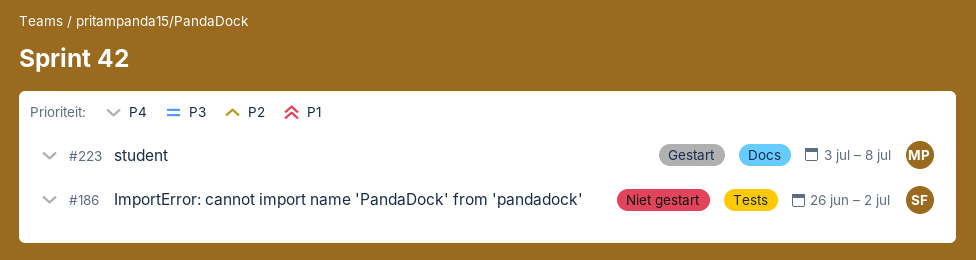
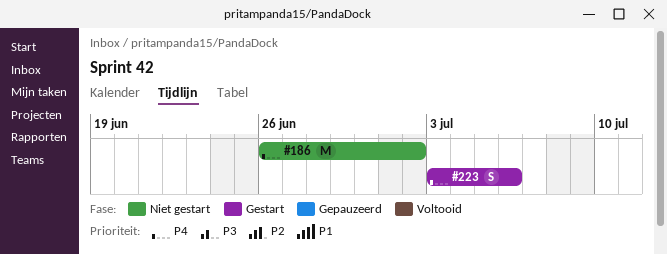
#223, due: Jul 8 -> Jul 6

